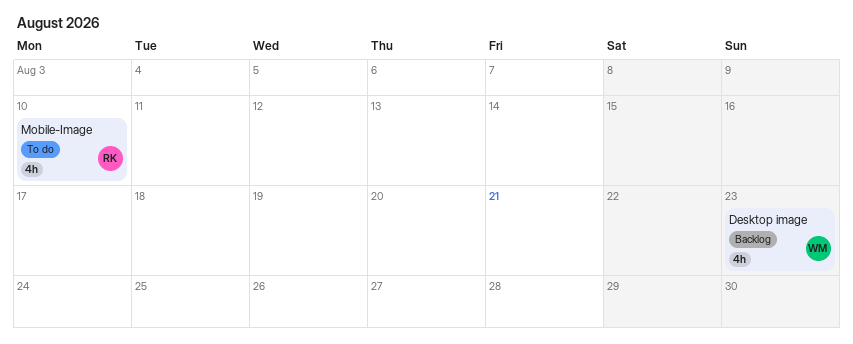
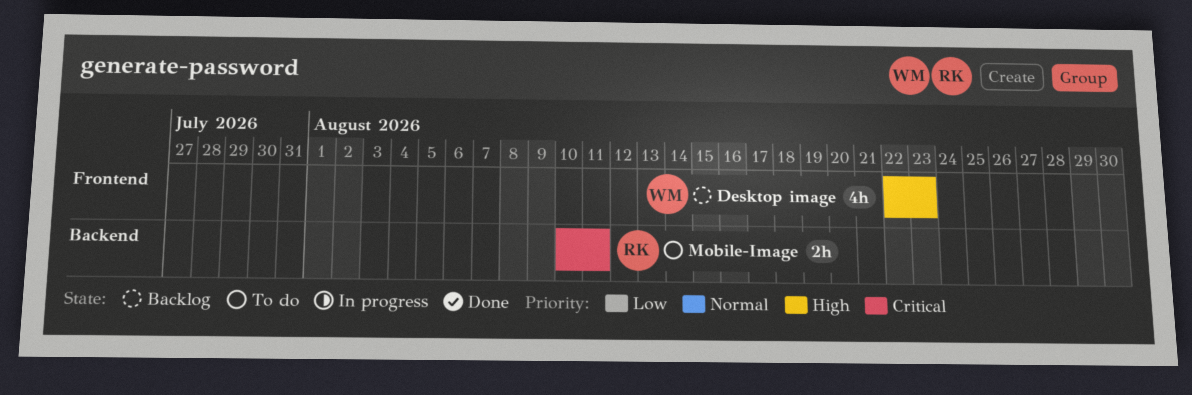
Mobile-Image, estimate: 4h -> 2h
Mobile-Image, due: Aug 10 -> Aug 11

